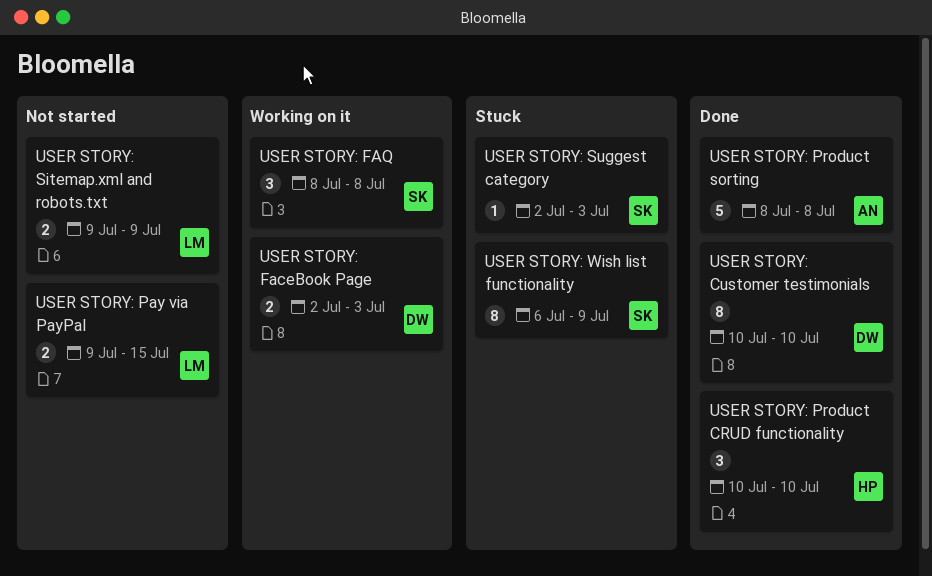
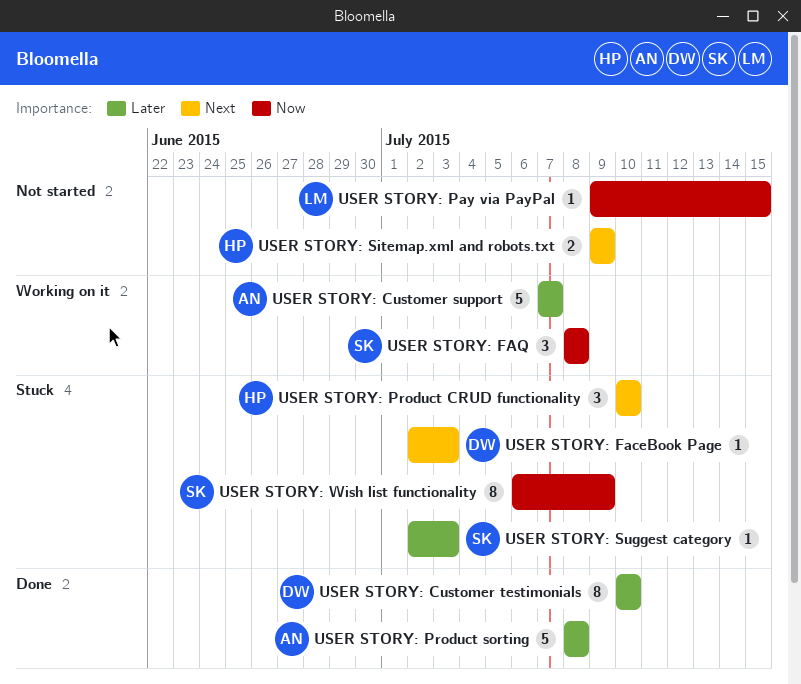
USER STORY: Customer support: none -> present
USER STORY: FaceBook Page, status: Working on it -> Stuck
USER STORY: FaceBook Page, estimate: 2 -> 1
USER STORY: Pay via PayPal, estimate: 2 -> 1
USER STORY: Product CRUD functionality, status: Done -> Stuck
USER STORY: Sitemap.xml and robots.txt, owner: LM -> HP

